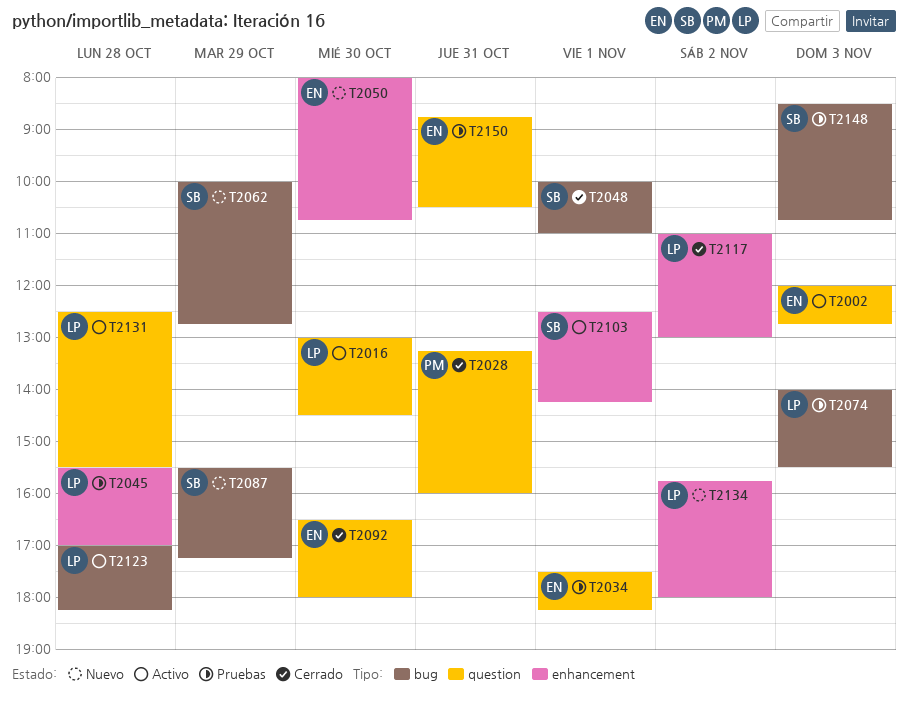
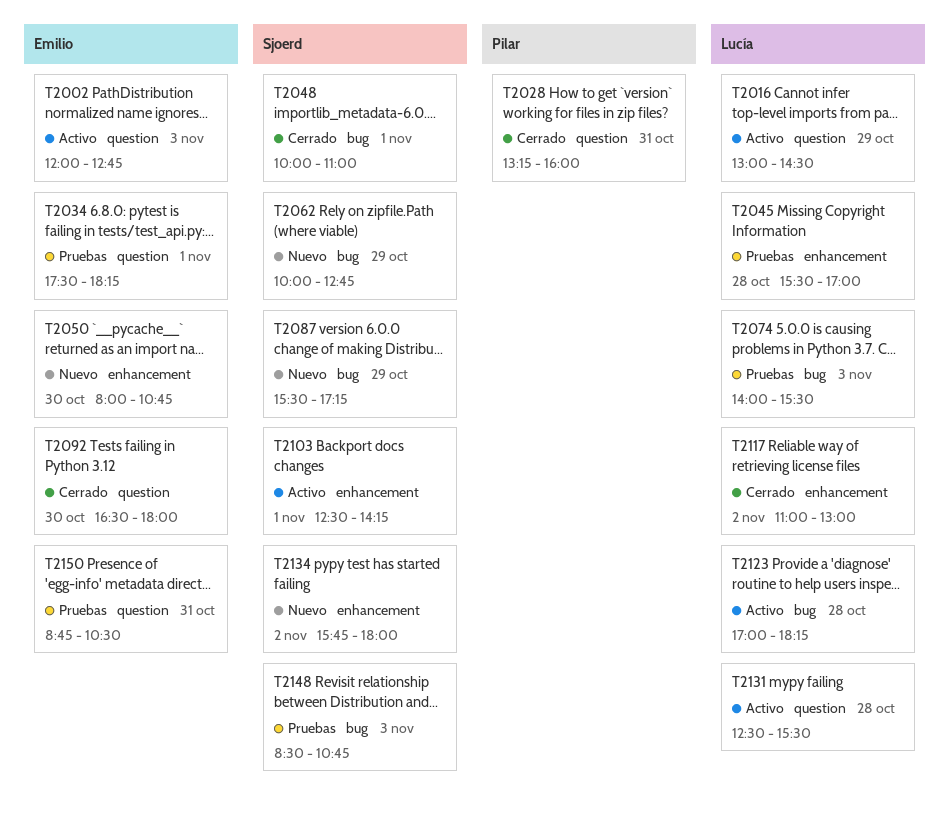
T2016, day: Oct 30 -> Oct 29
T2134, owner: Lucía -> Sjoerd

